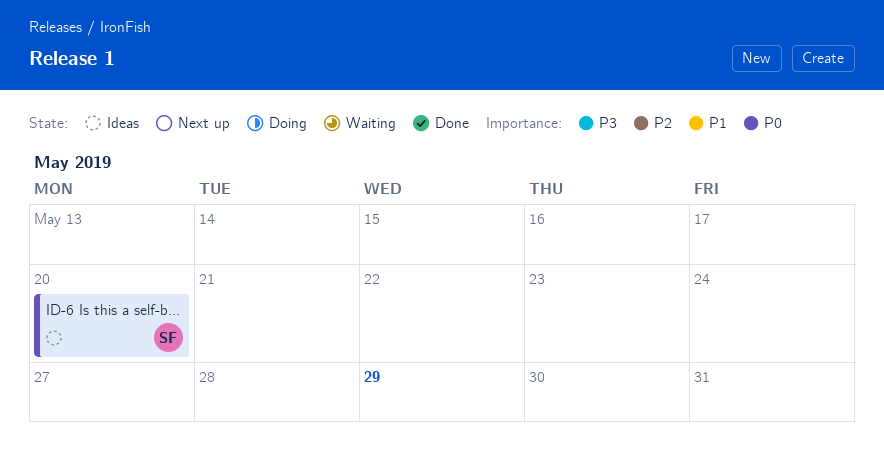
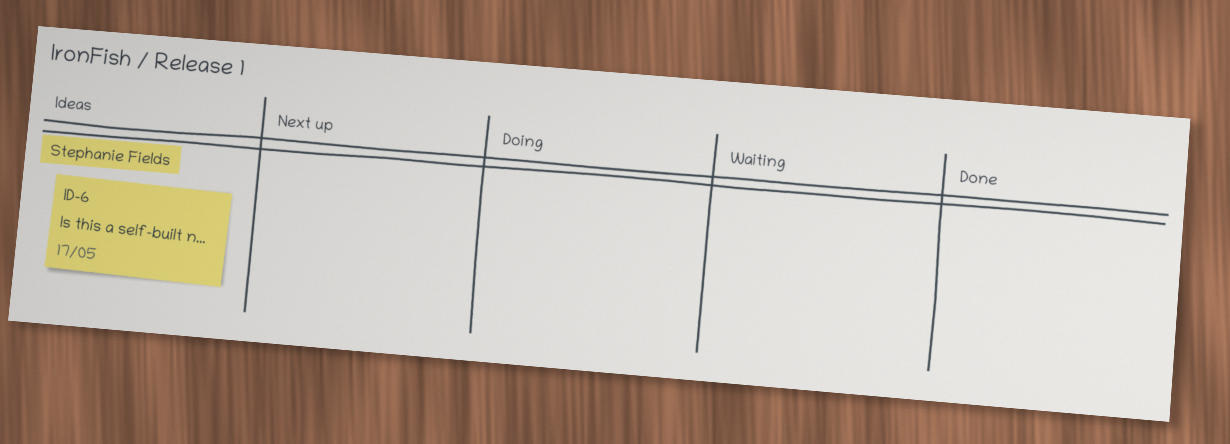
ID-6, due: May 20 -> May 17

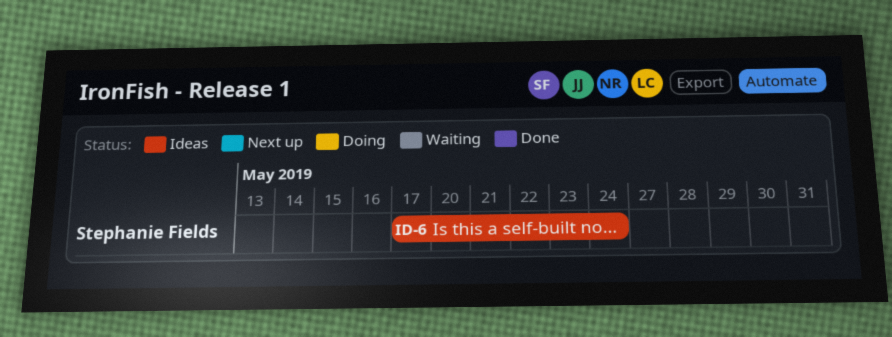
ID-6, due: May 17 -> May 24

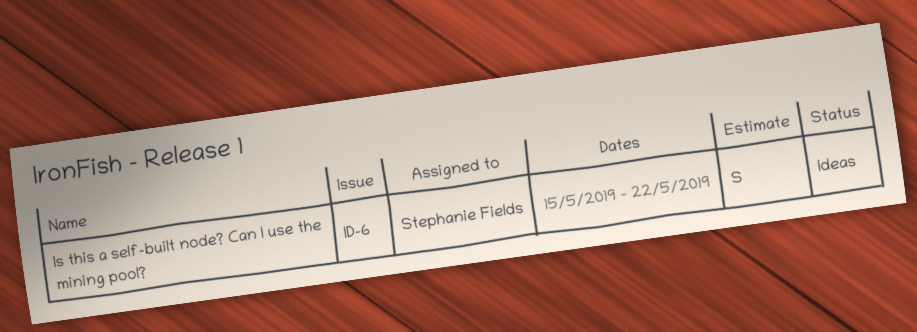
ID-6, start: May 17 -> May 15
ID-6, due: May 24 -> May 22

